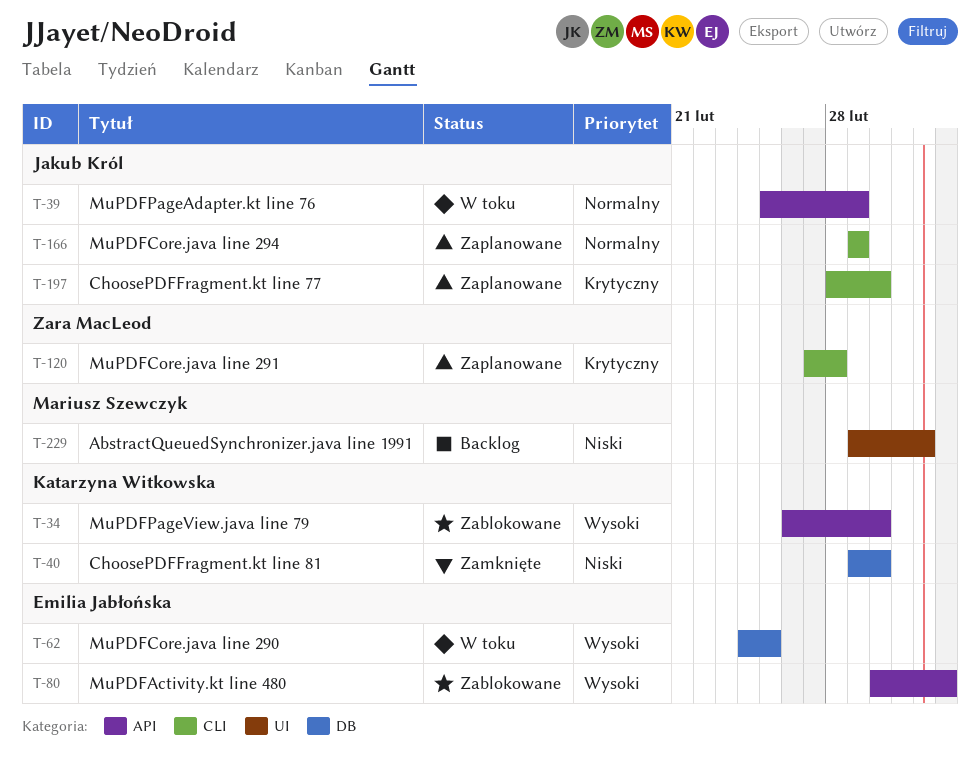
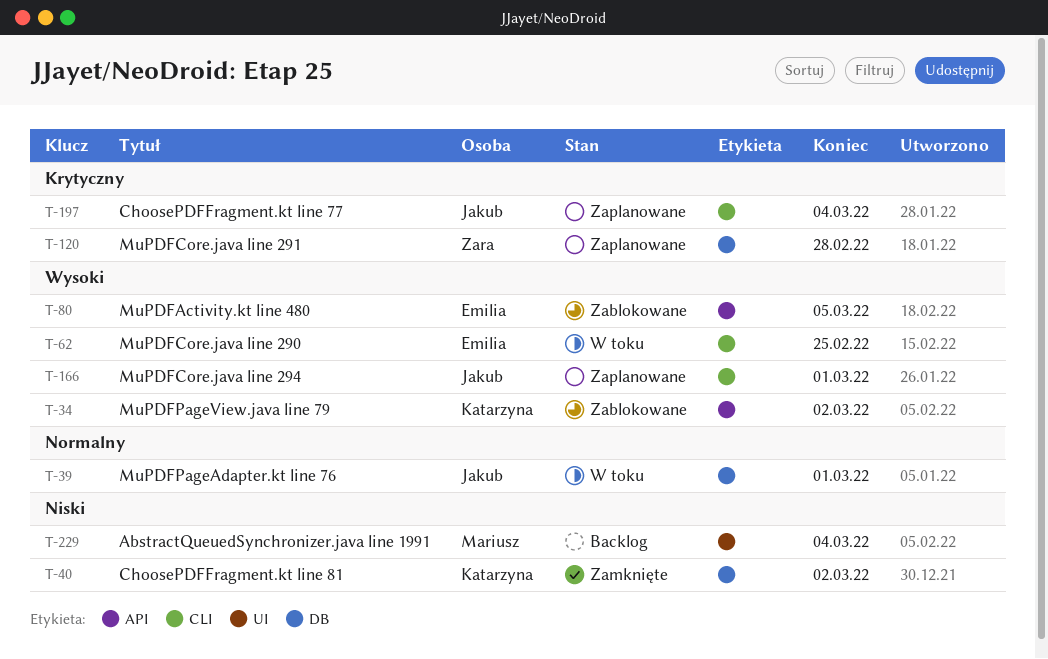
T-39, label: API -> DB
T-62, label: DB -> CLI
T-120, label: CLI -> DB
T-166, priority: Normalny -> Wysoki
T-197, due: Mar 2 -> Mar 4

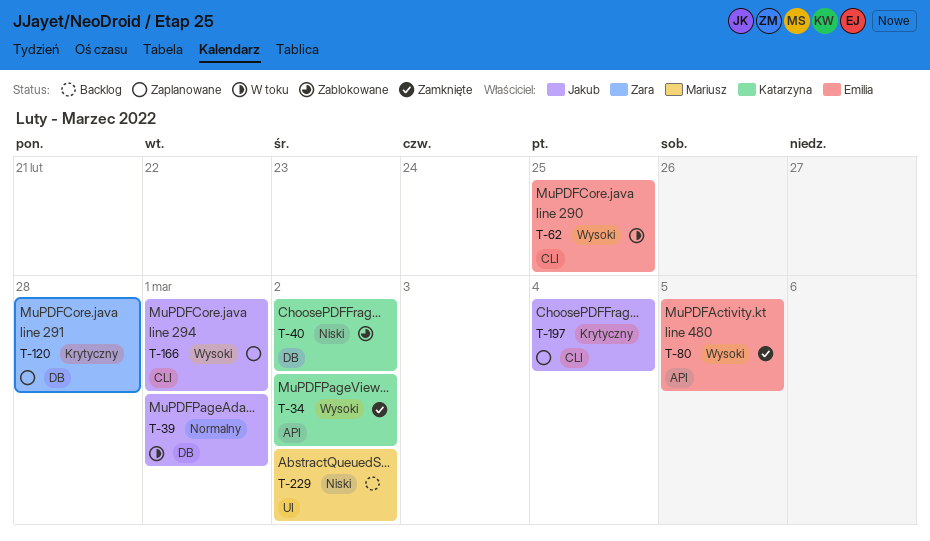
T-34, status: Zablokowane -> Zamknięte
T-40, status: Zamknięte -> Zablokowane
T-80, status: Zablokowane -> Zamknięte
T-229, due: Mar 4 -> Mar 2

